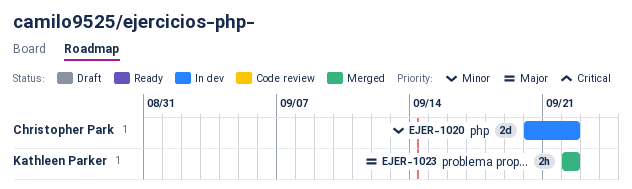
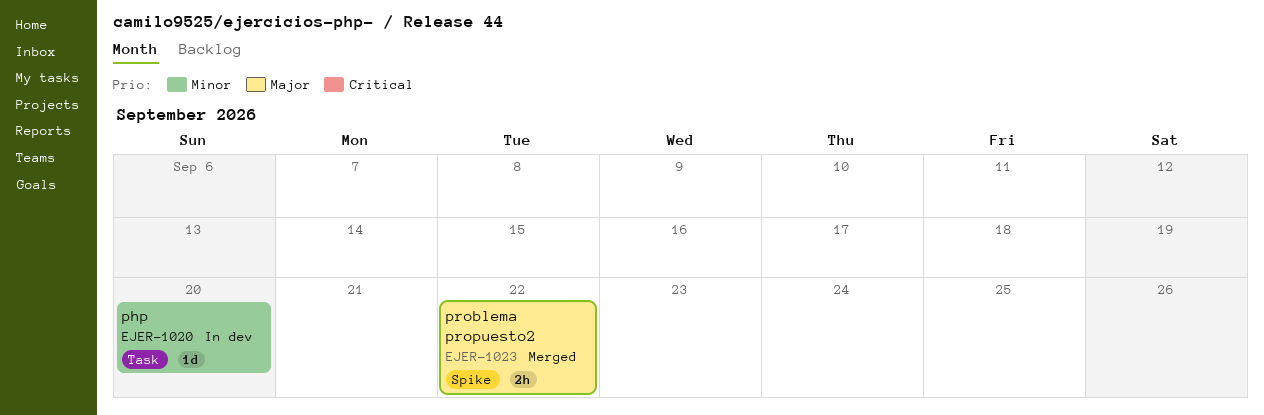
EJER-1020, estimate: 2d -> 1d
EJER-1020, due: Sep 22 -> Sep 20

